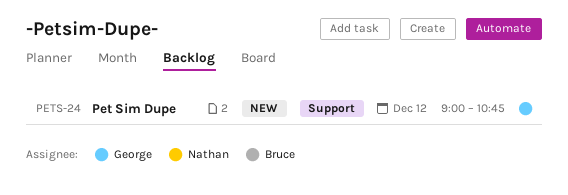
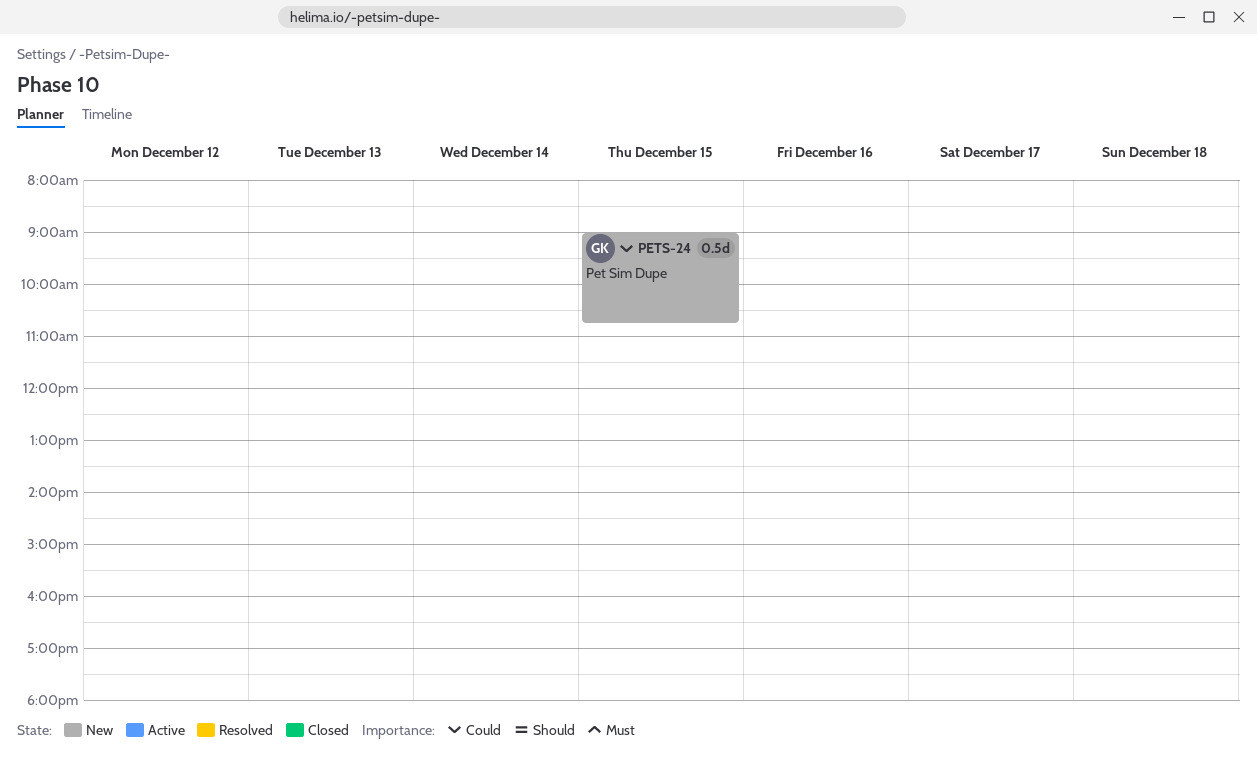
PETS-24, day: Dec 12 -> Dec 15

